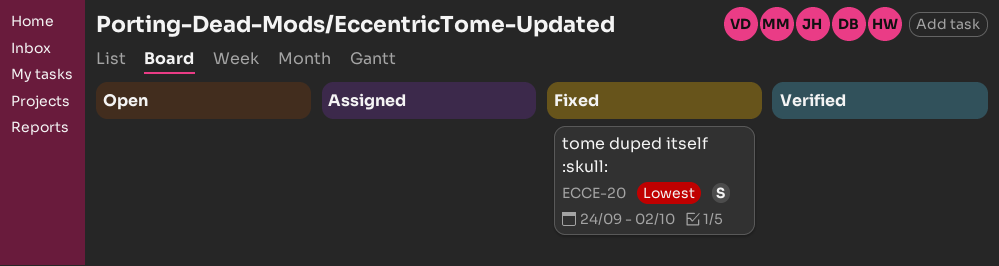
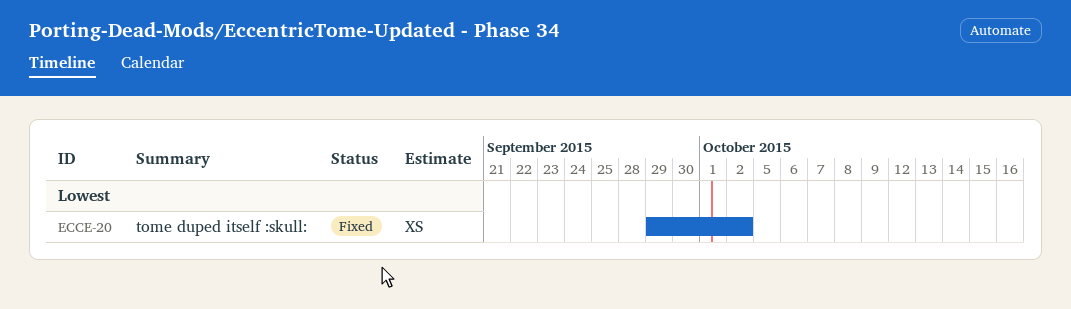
ECCE-20, estimate: S -> XS
ECCE-20, start: Sep 24 -> Sep 29

